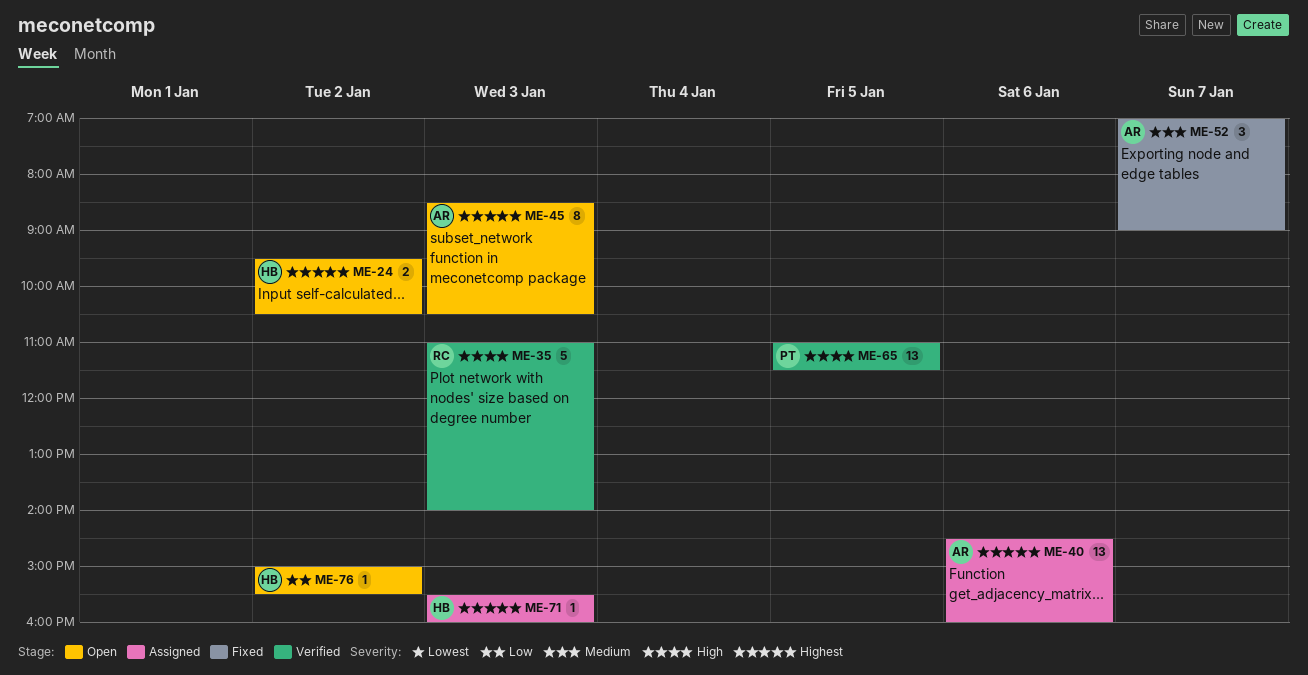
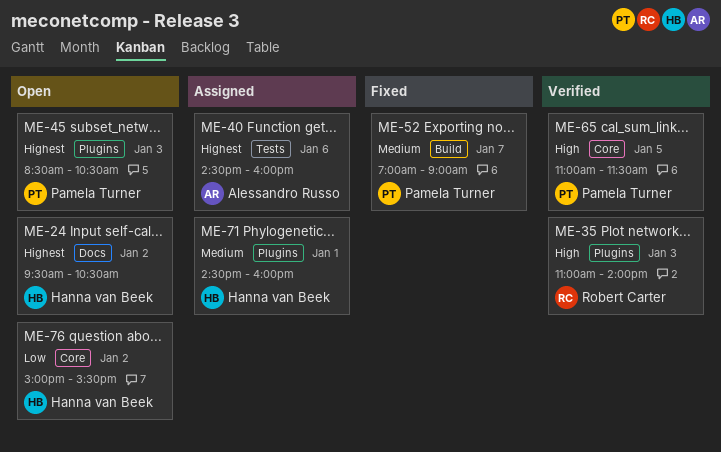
ME-45, owner: Alessandro Russo -> Pamela Turner
ME-52, owner: Alessandro Russo -> Pamela Turner
ME-71, priority: Highest -> Medium
ME-71, day: Jan 3 -> Jan 1
ME-71, begins: 15:30 -> 14:30

